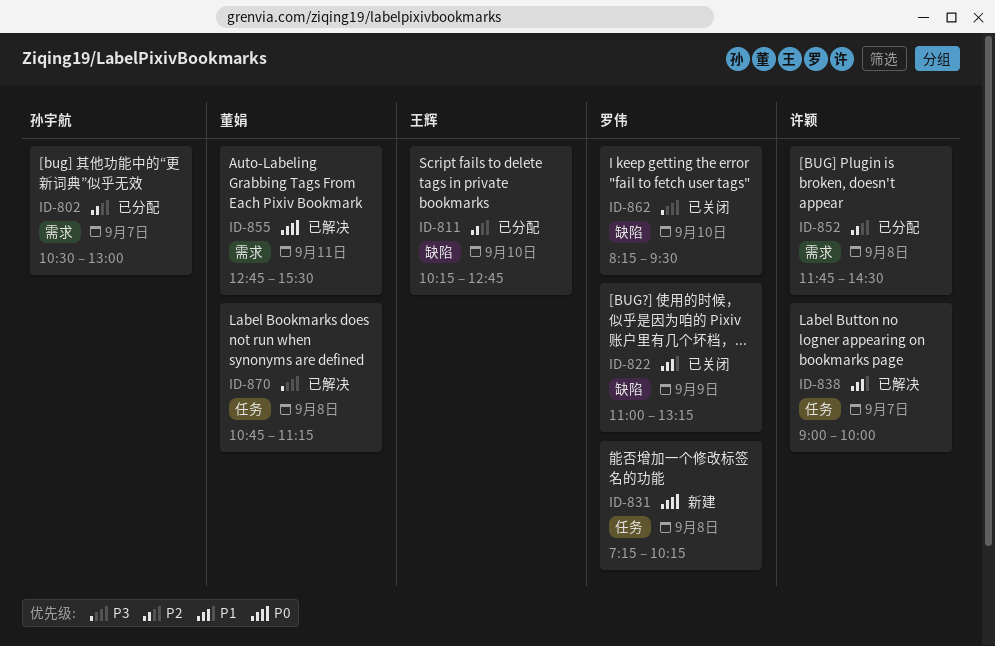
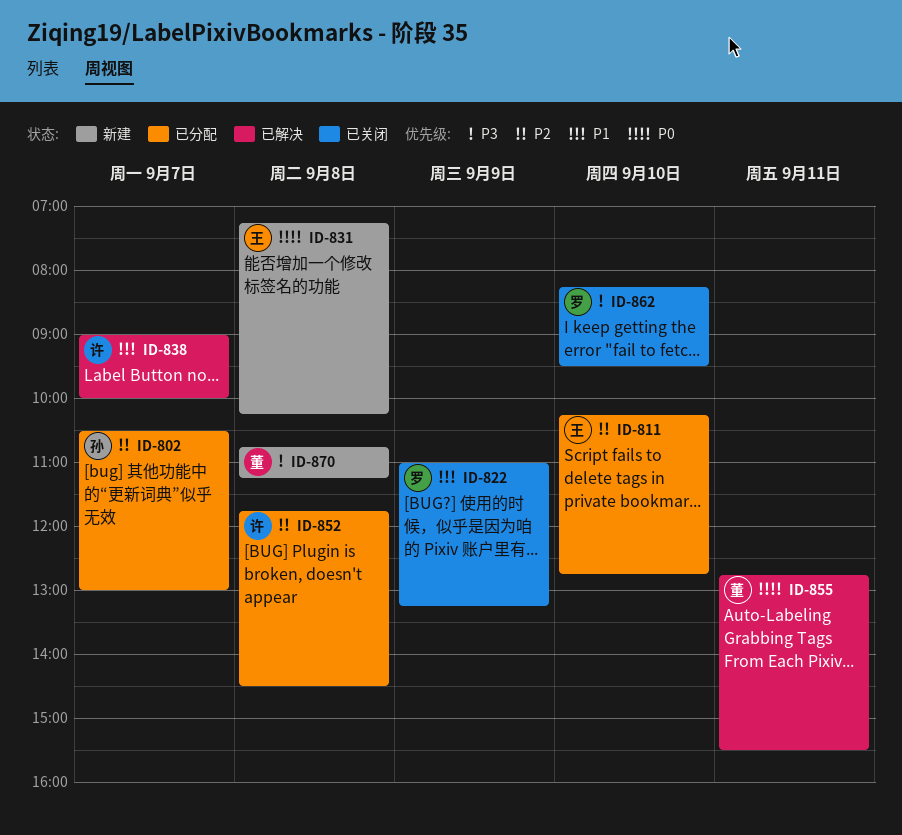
ID-831, owner: 罗伟 -> 王辉
ID-870, status: 已解决 -> 新建

